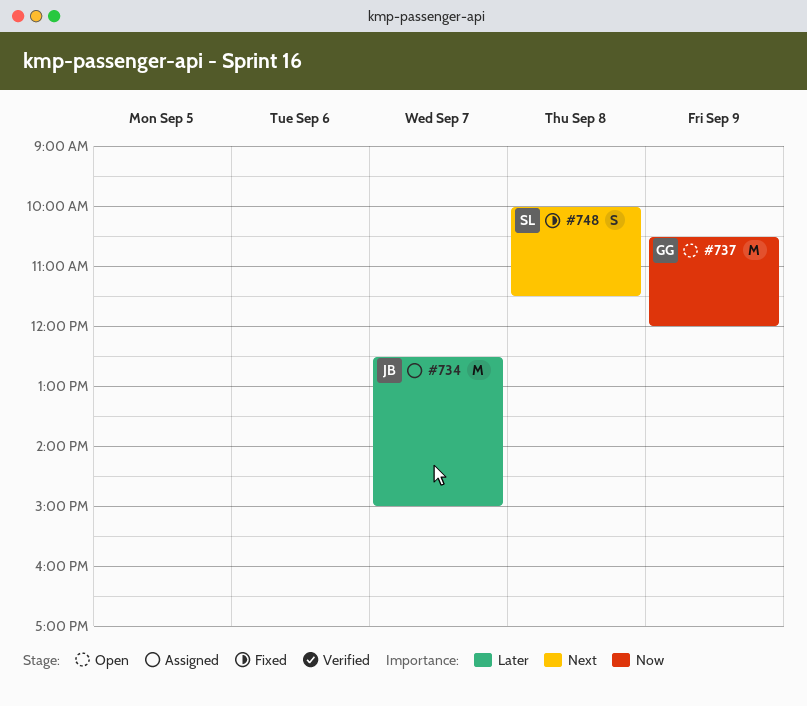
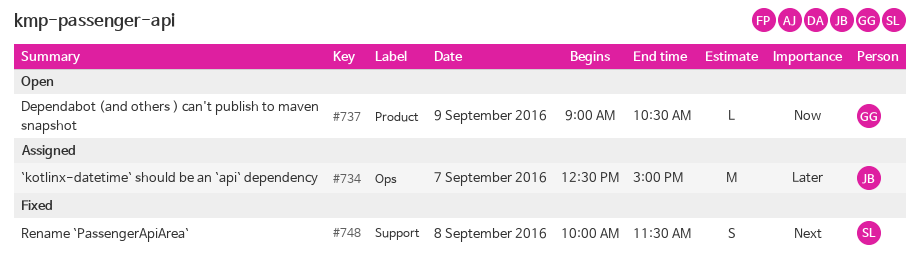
#737, estimate: M -> L
#737, begins: 10:30 -> 09:00
#737, ends: 12:00 -> 10:30

